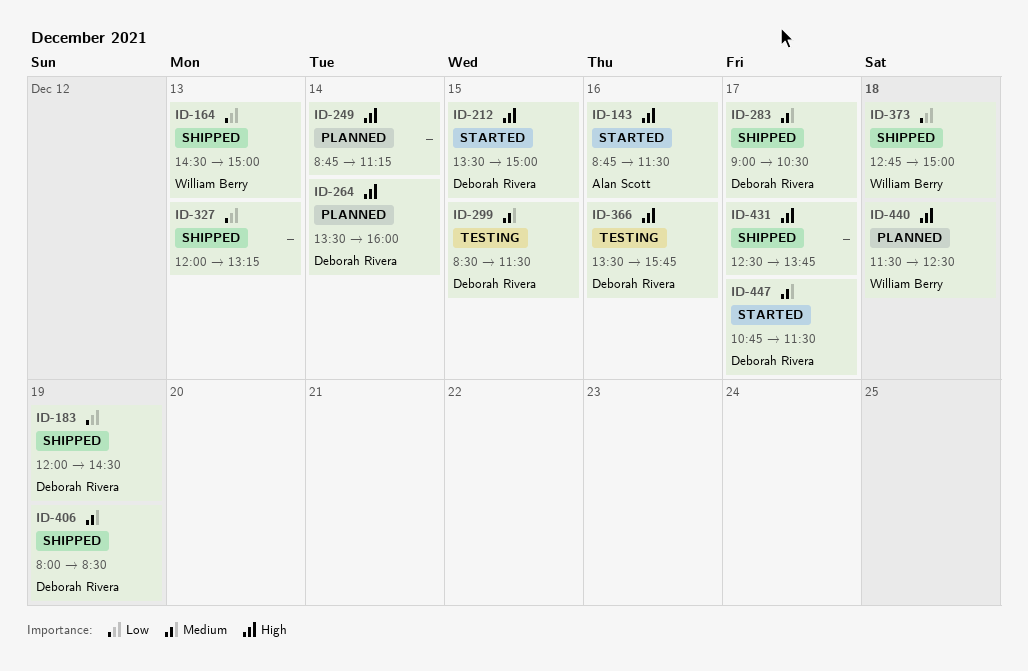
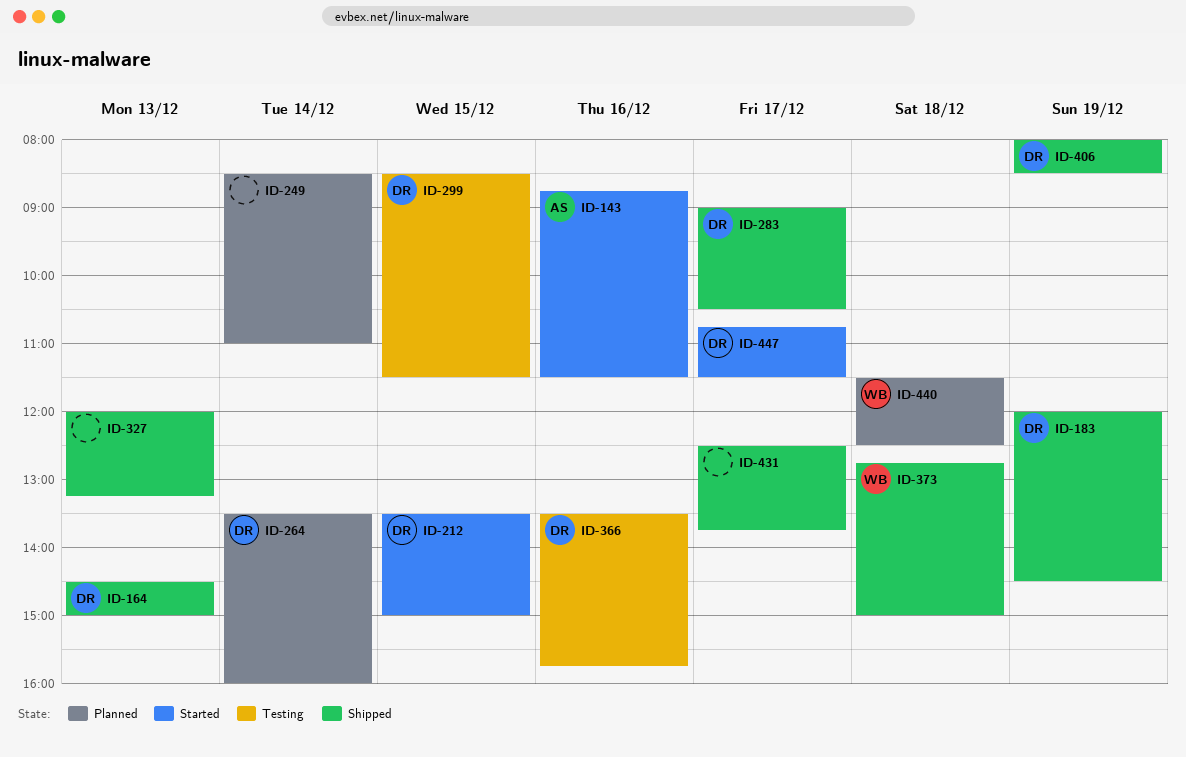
ID-164, owner: William Berry -> Deborah Rivera
ID-249, begins: 08:45 -> 08:30
ID-249, ends: 11:15 -> 11:00

